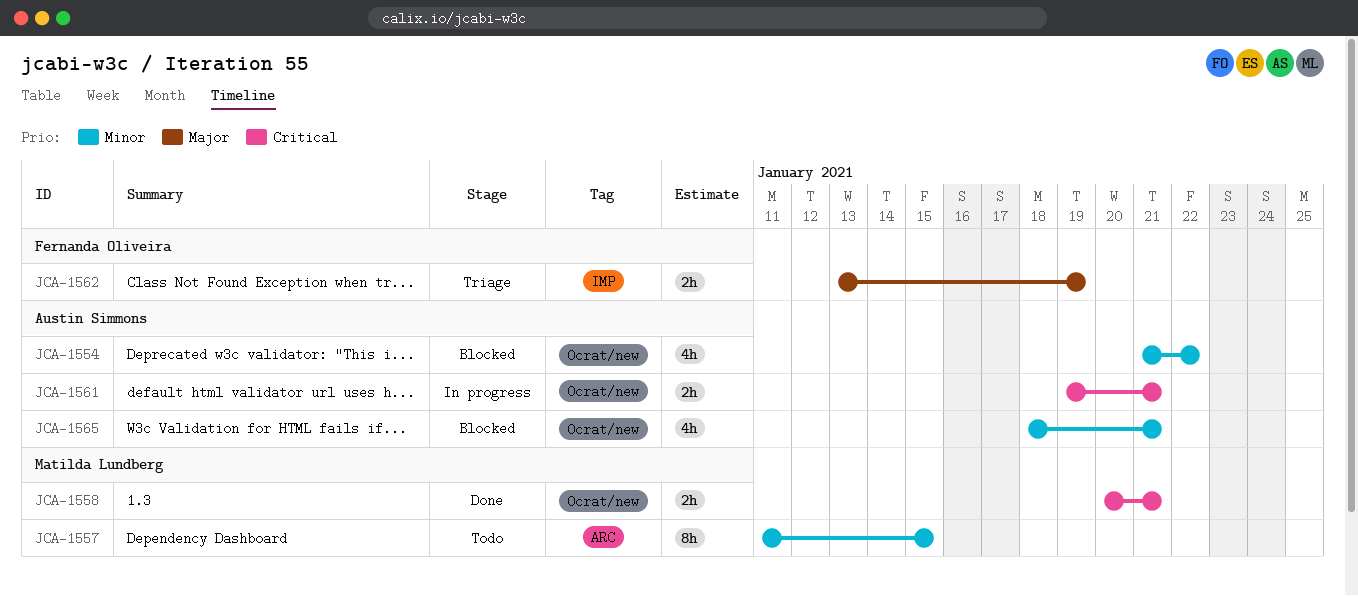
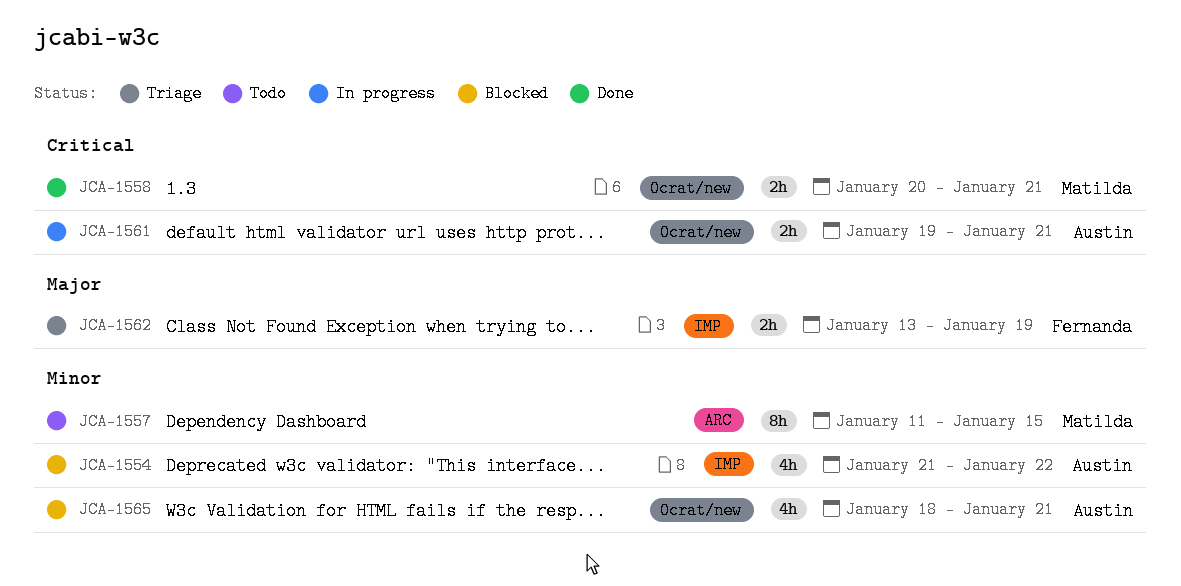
JCA-1554, label: 0crat/new -> IMP

